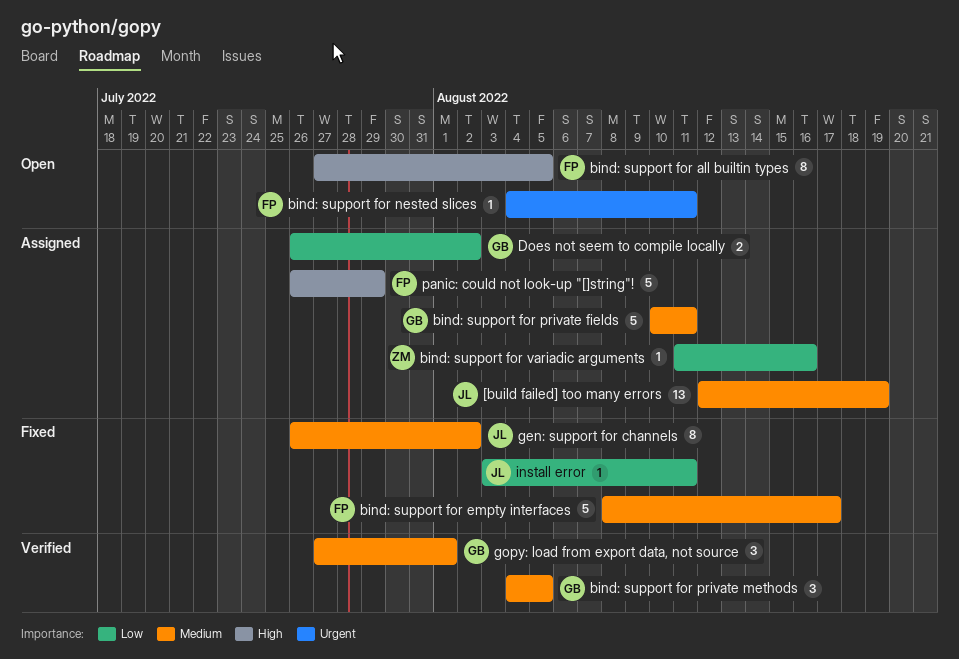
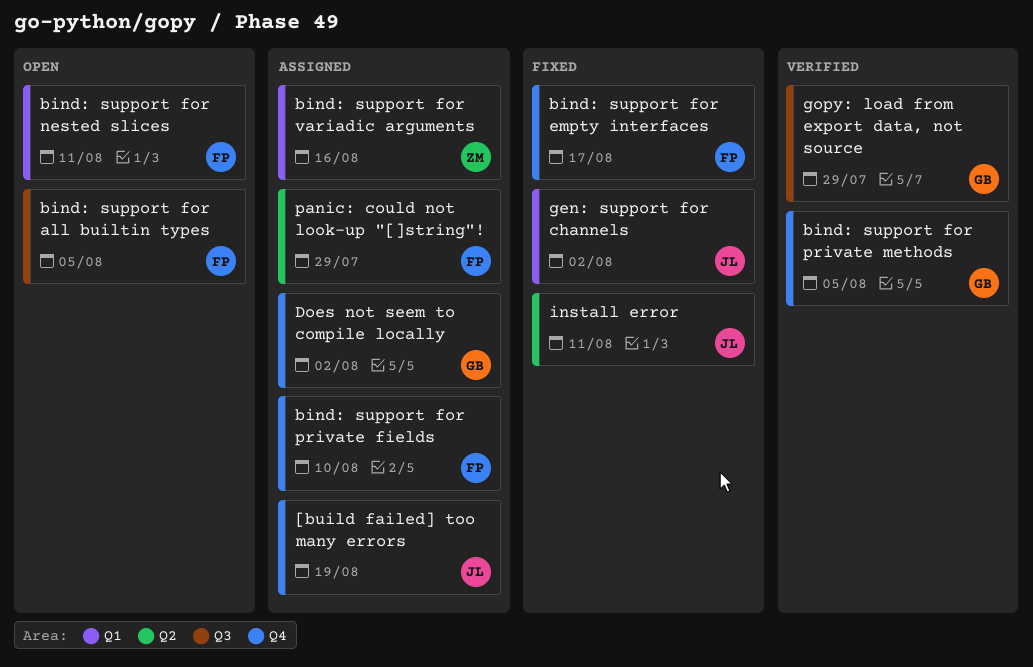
bind: support for private fields, owner: GB -> FP
bind: support for private fields, due: Aug 11 -> Aug 10
gopy: load from export data, not source, due: Aug 1 -> Jul 29

